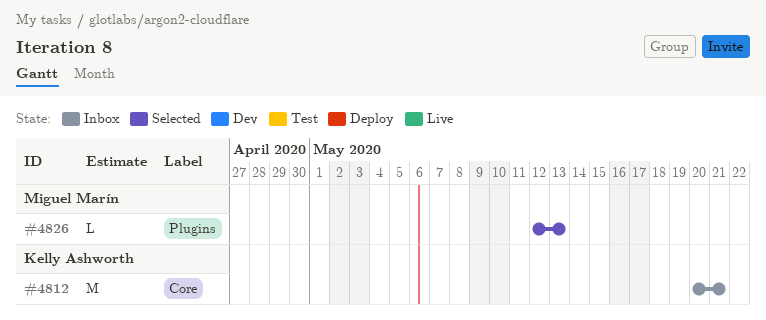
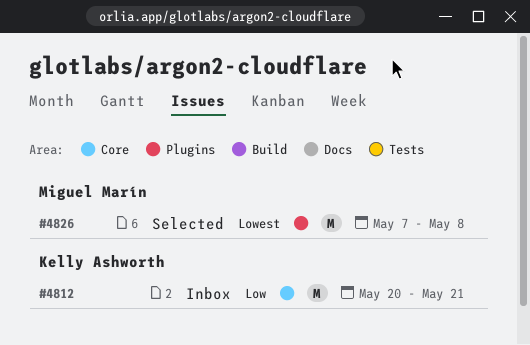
#4826, estimate: L -> M
#4826, start: May 12 -> May 7
#4826, due: May 13 -> May 8

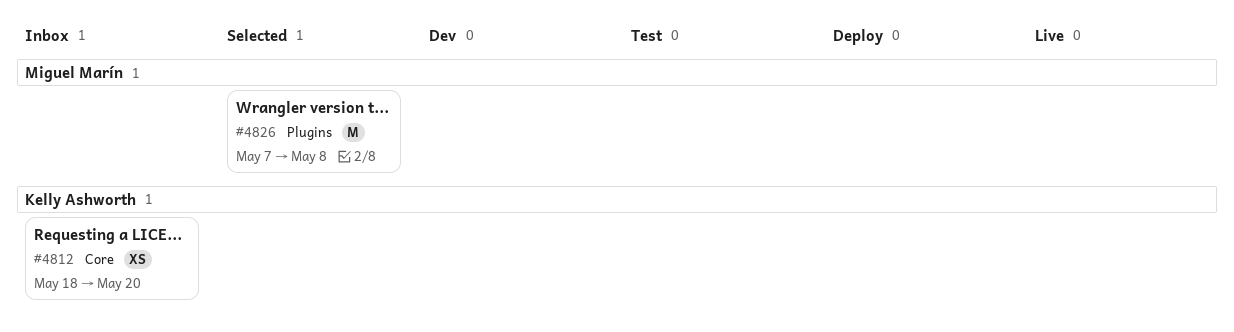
#4812, estimate: M -> XS
#4812, start: May 20 -> May 18
#4812, due: May 21 -> May 20

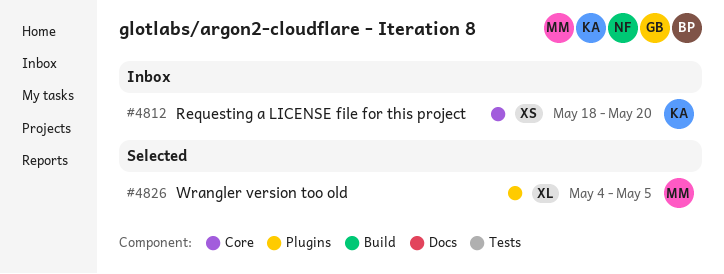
#4826, estimate: M -> XL
#4826, start: May 7 -> May 4
#4826, due: May 8 -> May 5

